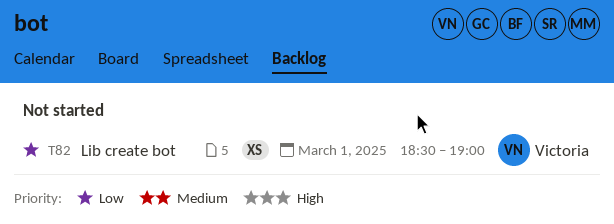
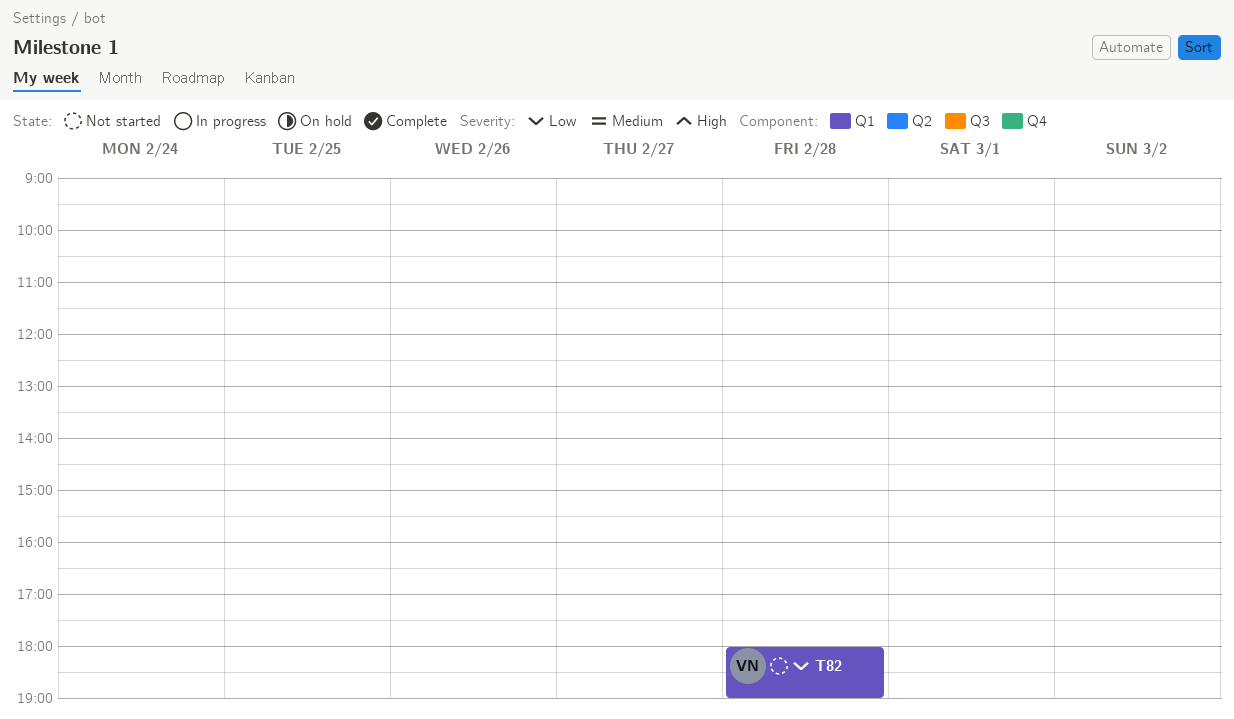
T82, day: Mar 1 -> Feb 28
T82, begins: 18:30 -> 18:00

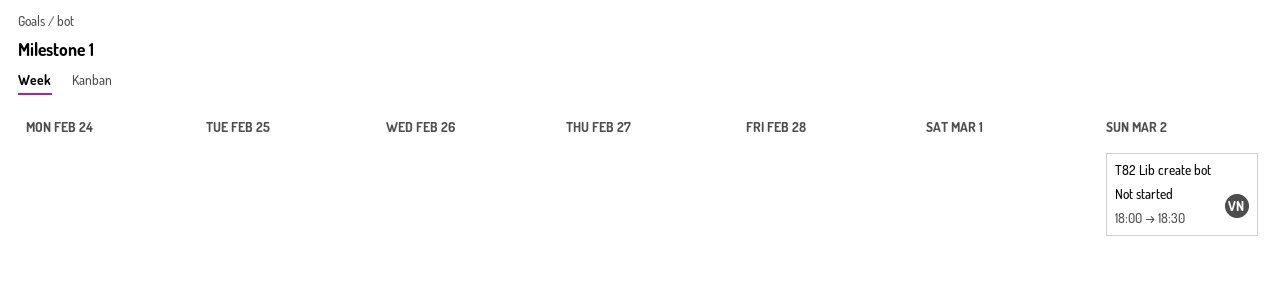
T82, day: Feb 28 -> Mar 2
T82, ends: 19:00 -> 18:30

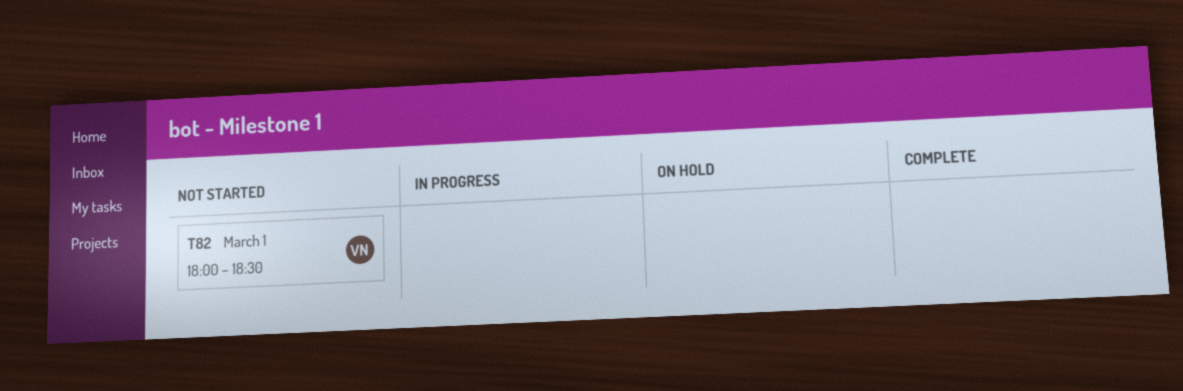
T82, day: Mar 2 -> Mar 1

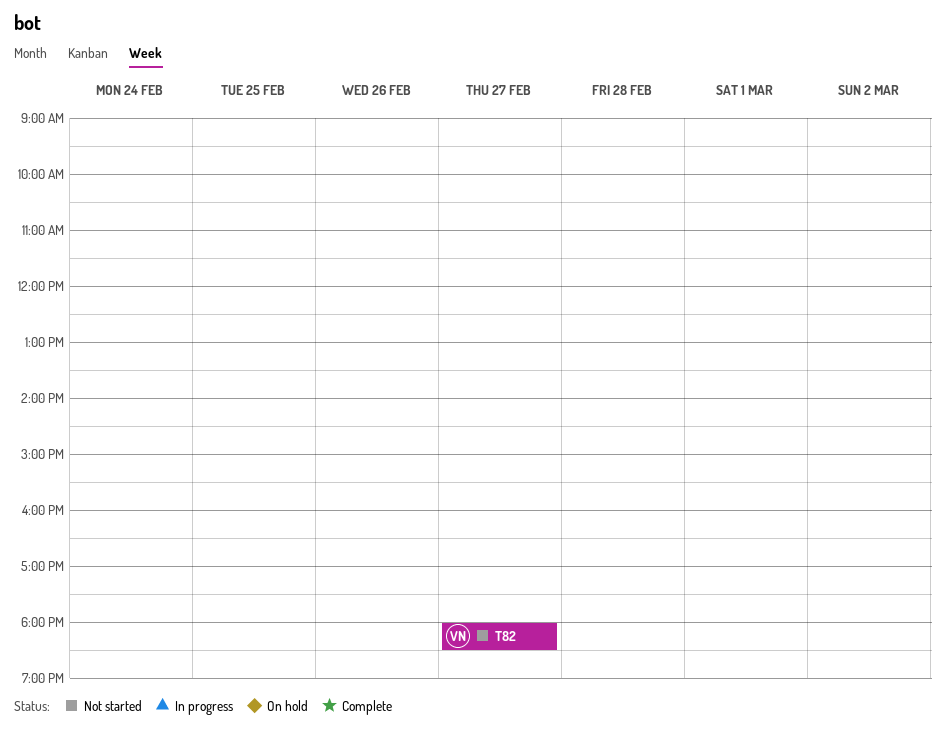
T82, day: Mar 1 -> Feb 27

